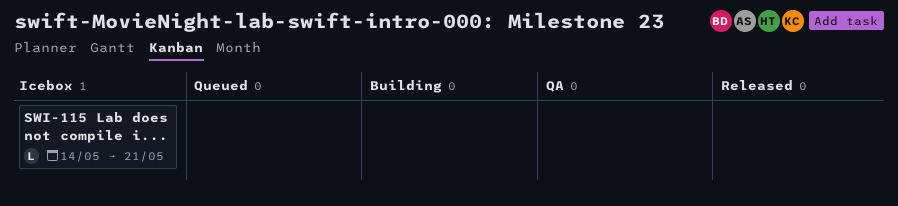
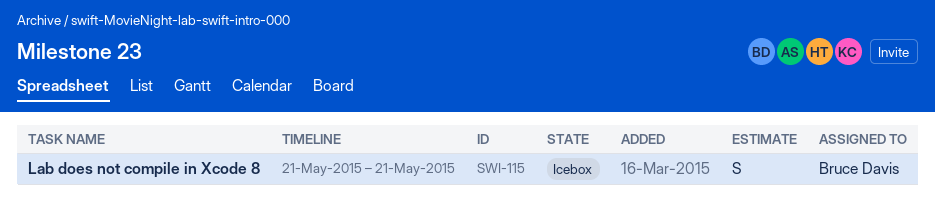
SWI-115, estimate: L -> S
SWI-115, start: May 14 -> May 21

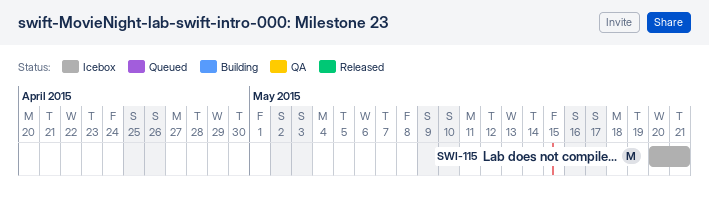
SWI-115, estimate: S -> M
SWI-115, start: May 21 -> May 20

